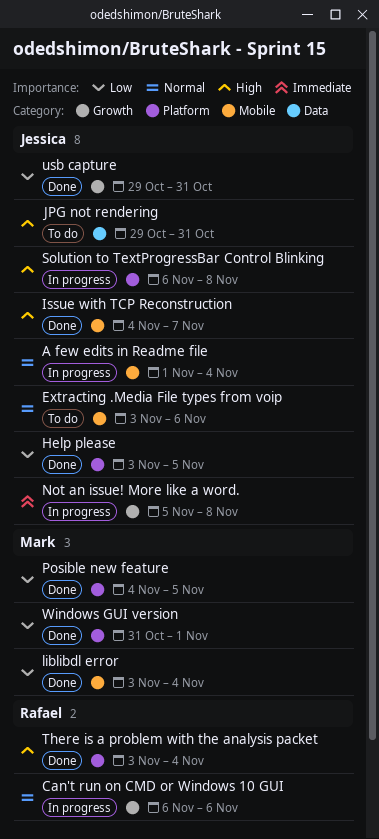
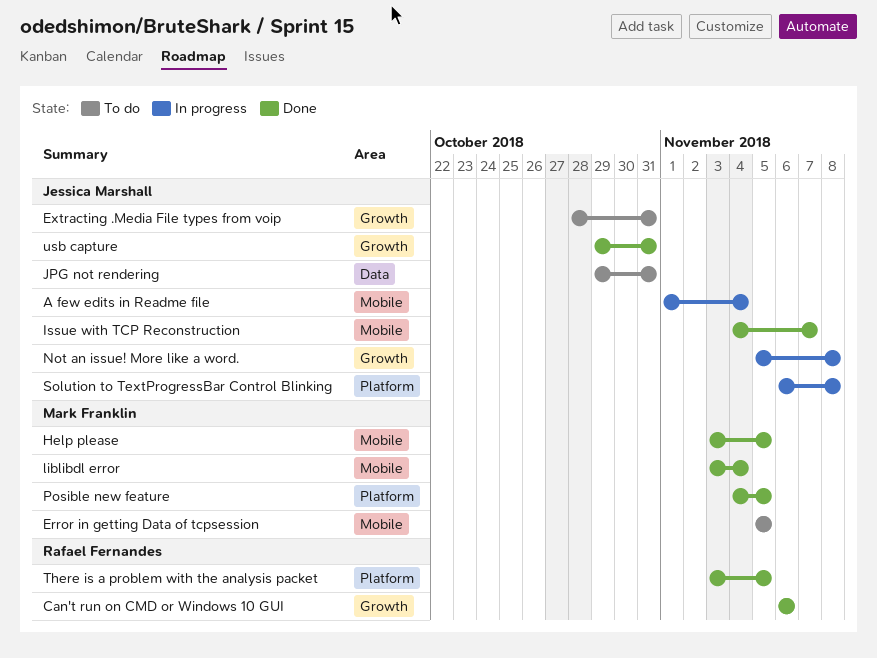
Can't run on CMD or Windows 10 GUI, status: In progress -> Done
Error in getting Data of tcpsession: none -> present
Extracting .Media File types from voip, label: Mobile -> Growth
Extracting .Media File types from voip, start: Nov 3 -> Oct 28
Extracting .Media File types from voip, due: Nov 6 -> Oct 31
Help please, owner: Jessica Marshall -> Mark Franklin
Help please, label: Platform -> Mobile
There is a problem with the analysis packet, due: Nov 4 -> Nov 5
Windows GUI version: present -> none

